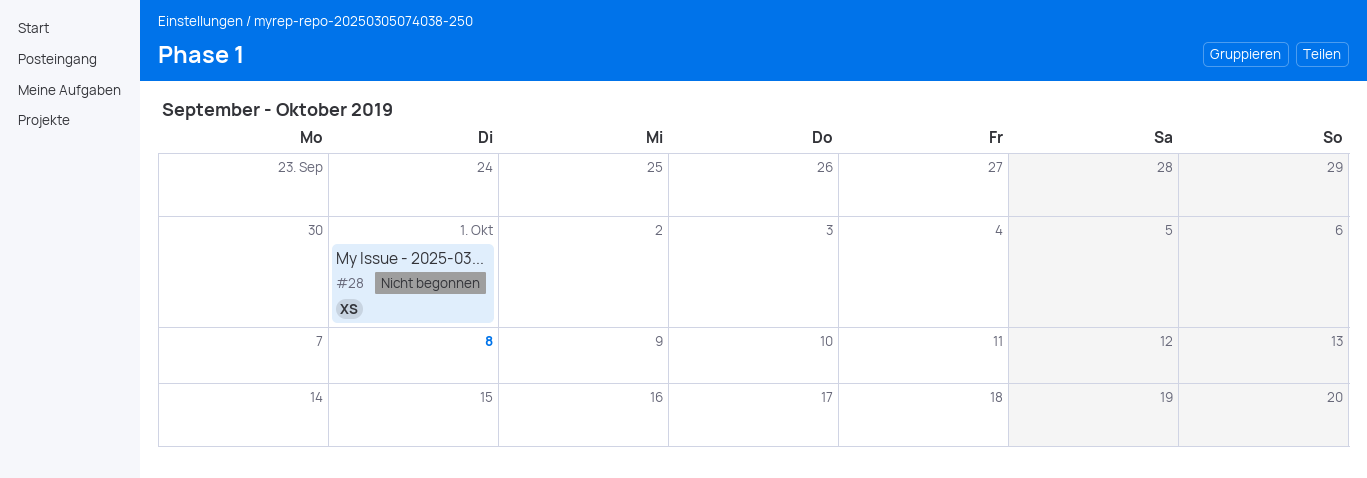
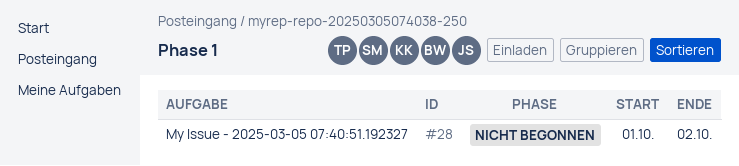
#28, due: Oct 1 -> Oct 2

